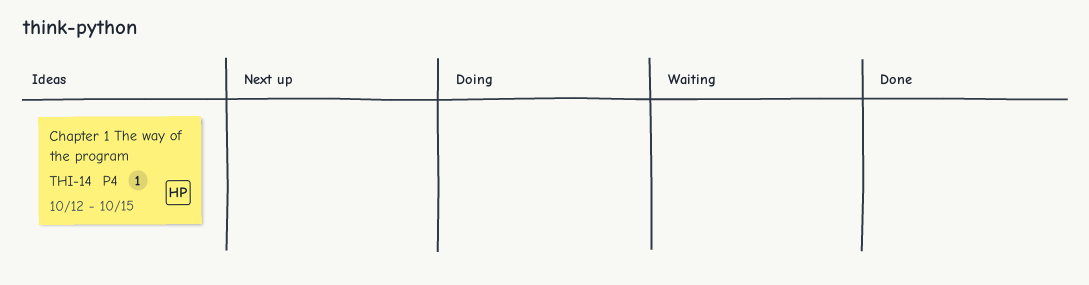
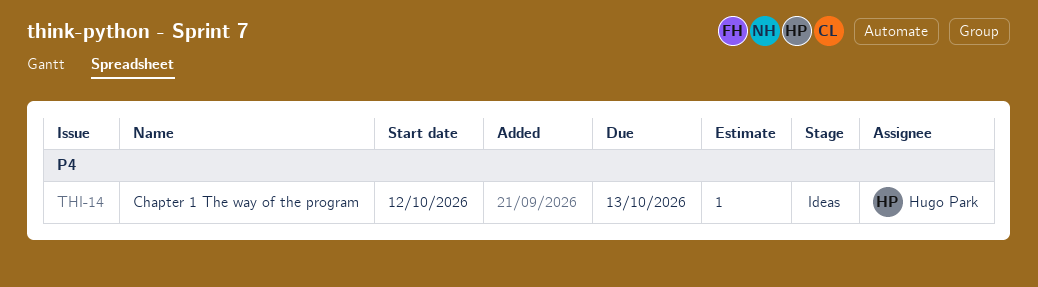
THI-14, due: Oct 15 -> Oct 13

